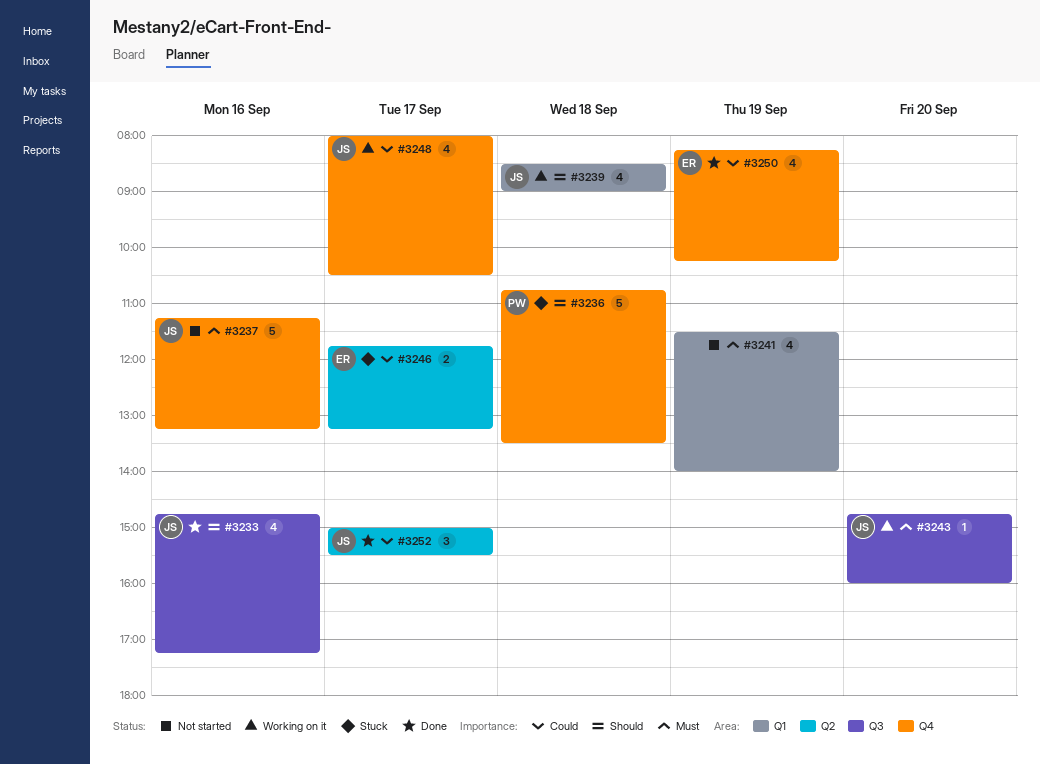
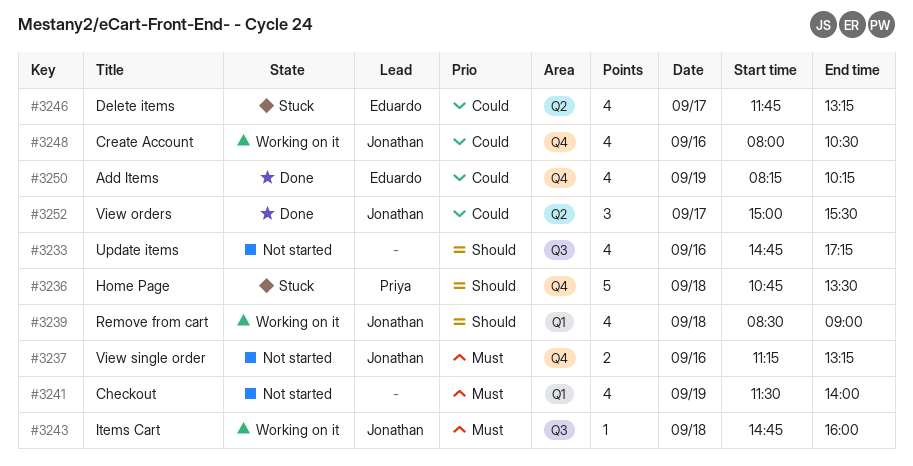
#3233, status: Done -> Not started
#3233, owner: Jonathan -> none
#3237, estimate: 5 -> 2
#3243, day: Sep 20 -> Sep 18
#3246, estimate: 2 -> 4
#3248, day: Sep 17 -> Sep 16

